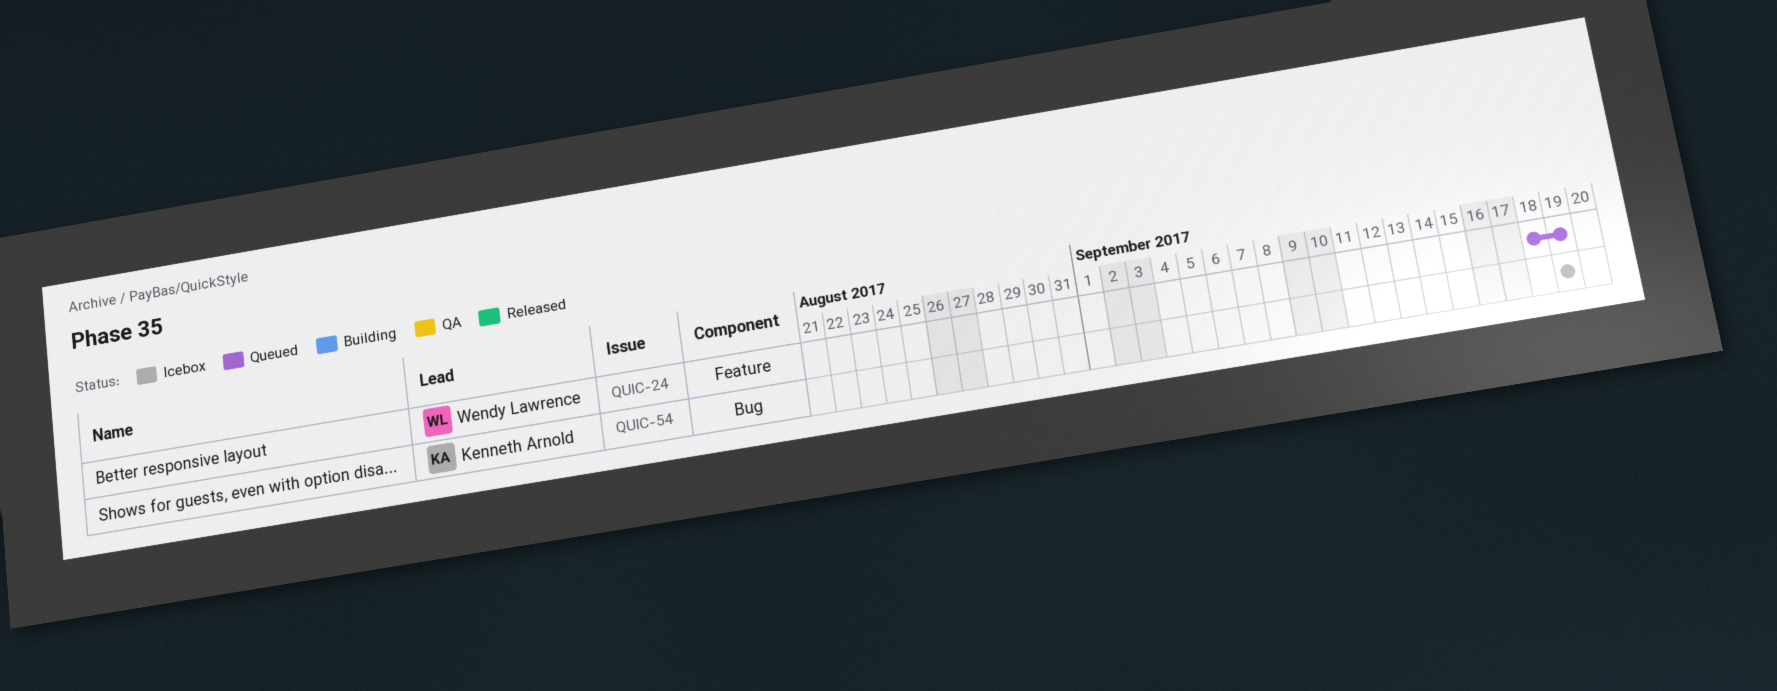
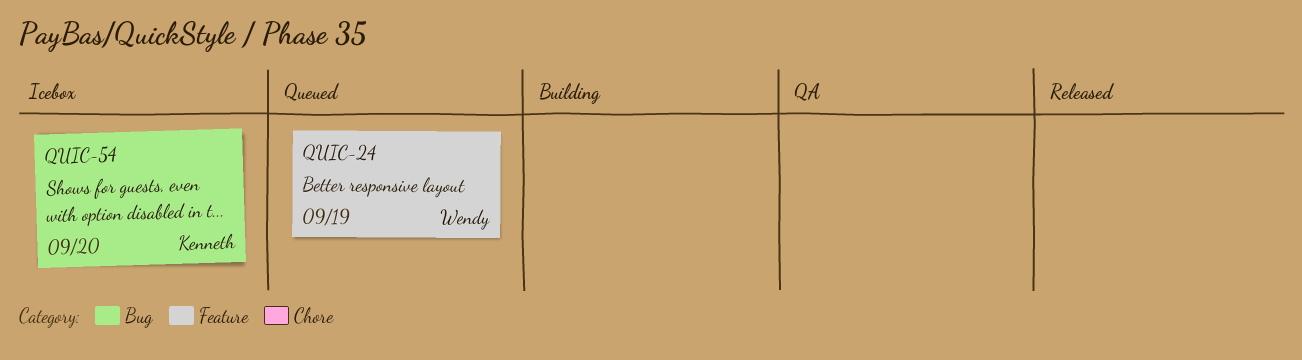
QUIC-54, due: Sep 19 -> Sep 20

